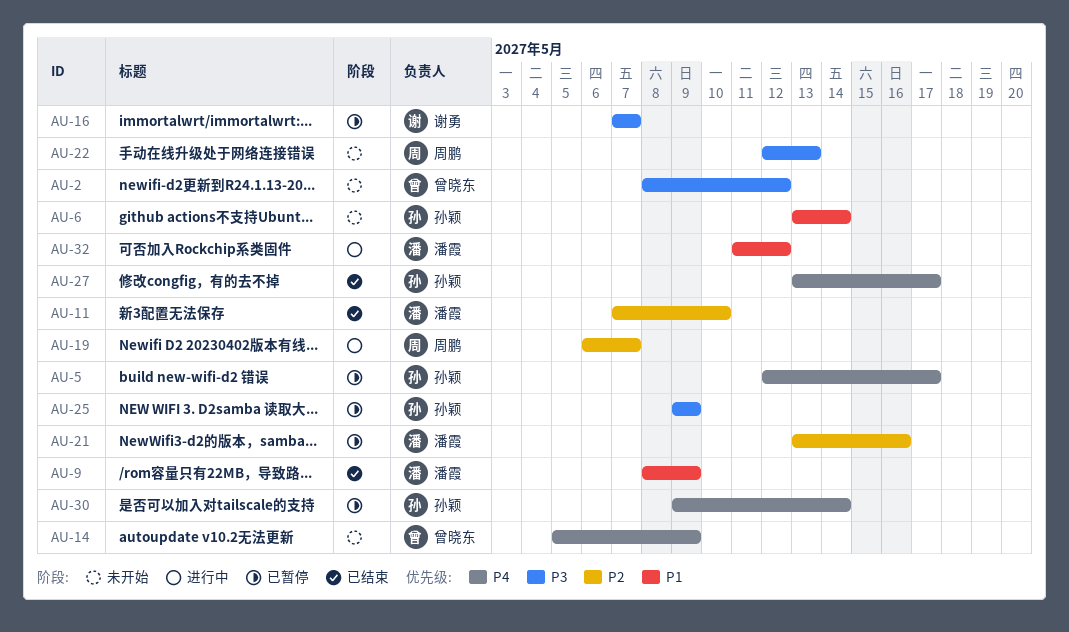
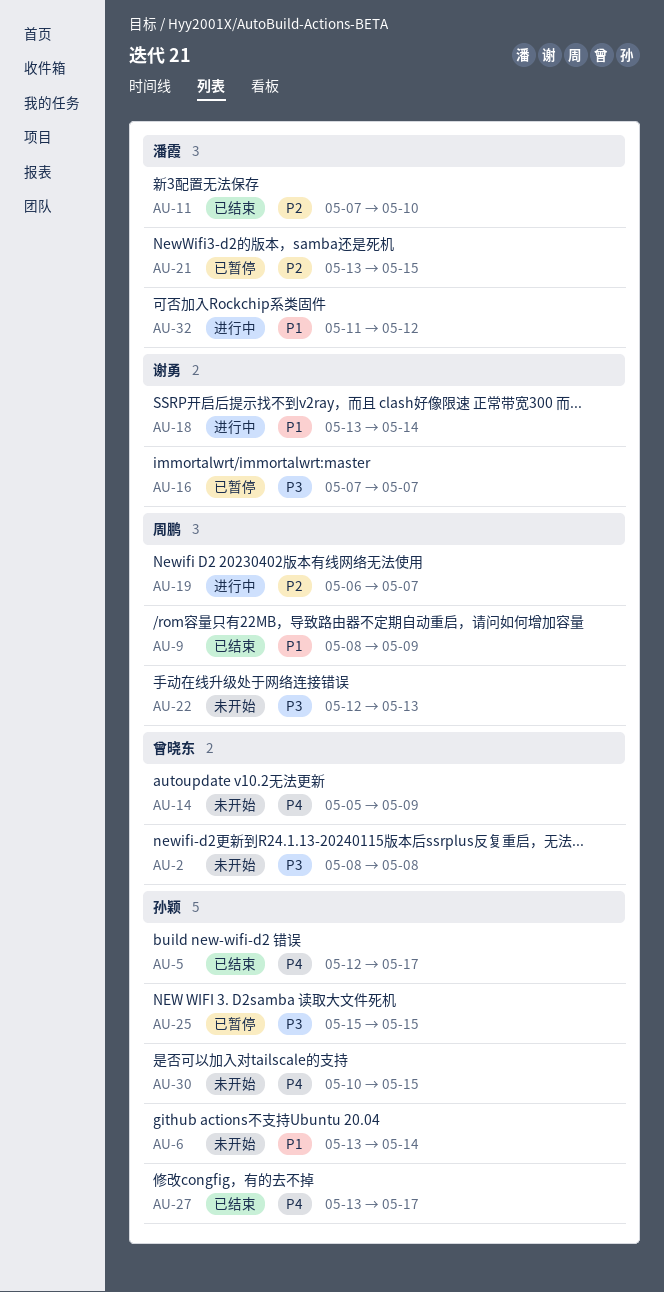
AU-2, due: May 12 -> May 8
AU-5, status: 已暂停 -> 已结束
AU-9, owner: 潘霞 -> 周鹏
AU-18: none -> present
AU-21, due: May 16 -> May 15
AU-25, start: May 9 -> May 15
AU-25, due: May 9 -> May 15
AU-30, status: 已暂停 -> 未开始
AU-30, start: May 9 -> May 10
AU-30, due: May 14 -> May 15

